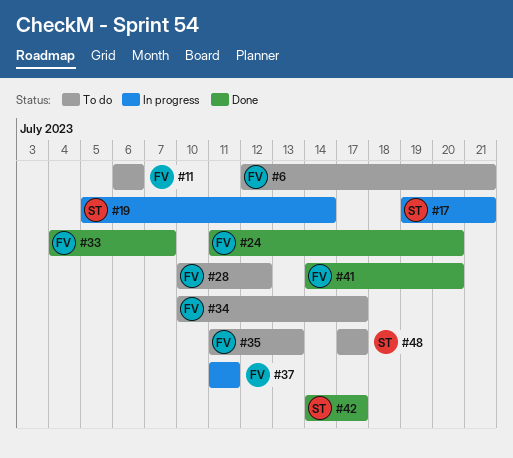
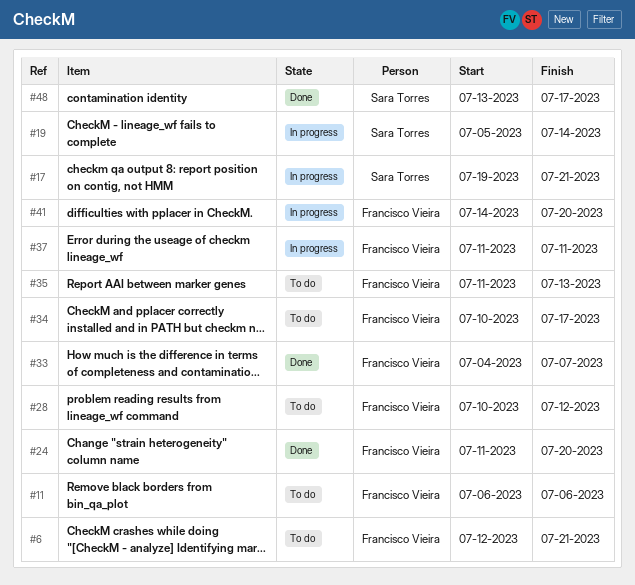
#41, status: Done -> In progress
#42: present -> none
#48, status: To do -> Done
#48, start: Jul 17 -> Jul 13

